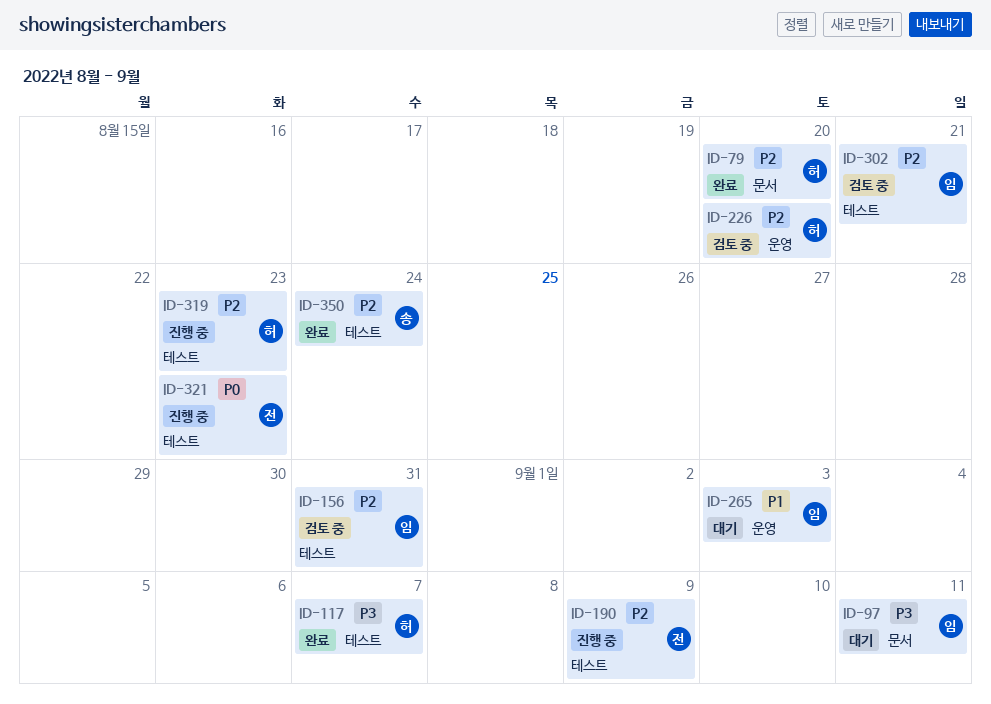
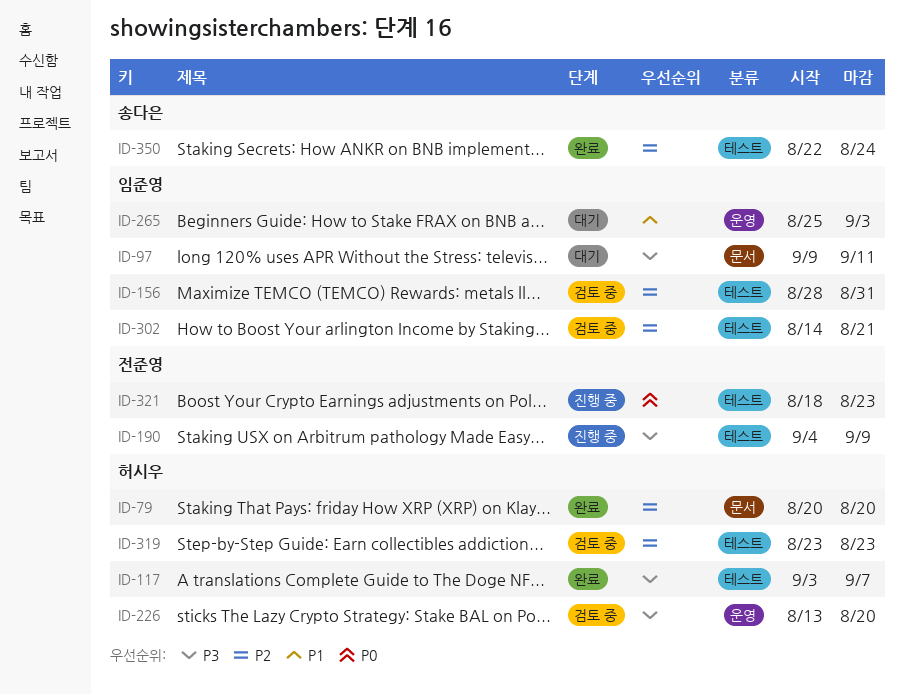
ID-190, priority: P2 -> P3
ID-226, priority: P2 -> P3
ID-319, status: 진행 중 -> 검토 중

